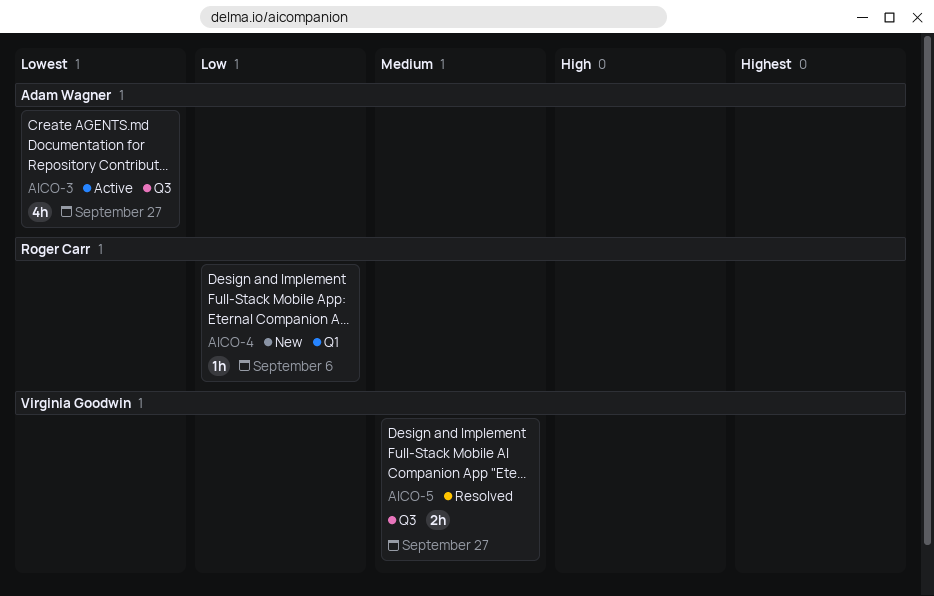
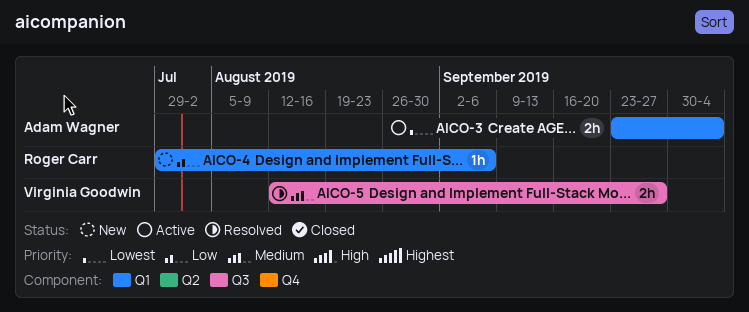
AICO-3, label: Q3 -> Q1
AICO-3, estimate: 4h -> 2h
AICO-3, due: Sep 27 -> Oct 4

